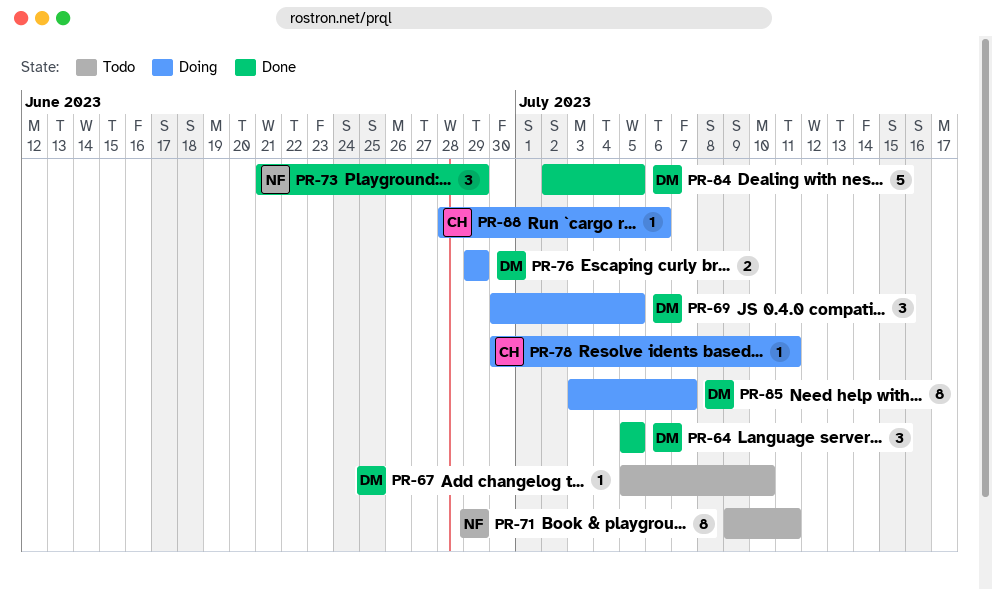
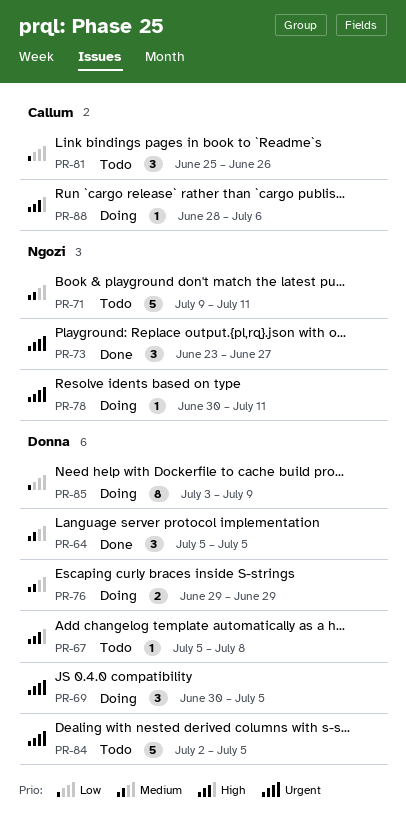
PR-67, due: Jul 10 -> Jul 8
PR-71, estimate: 8 -> 5
PR-73, start: Jun 21 -> Jun 23
PR-73, due: Jun 29 -> Jun 27
PR-78, owner: Callum -> Ngozi
PR-81: none -> present
PR-84, status: Done -> Todo
PR-85, due: Jul 7 -> Jul 9

